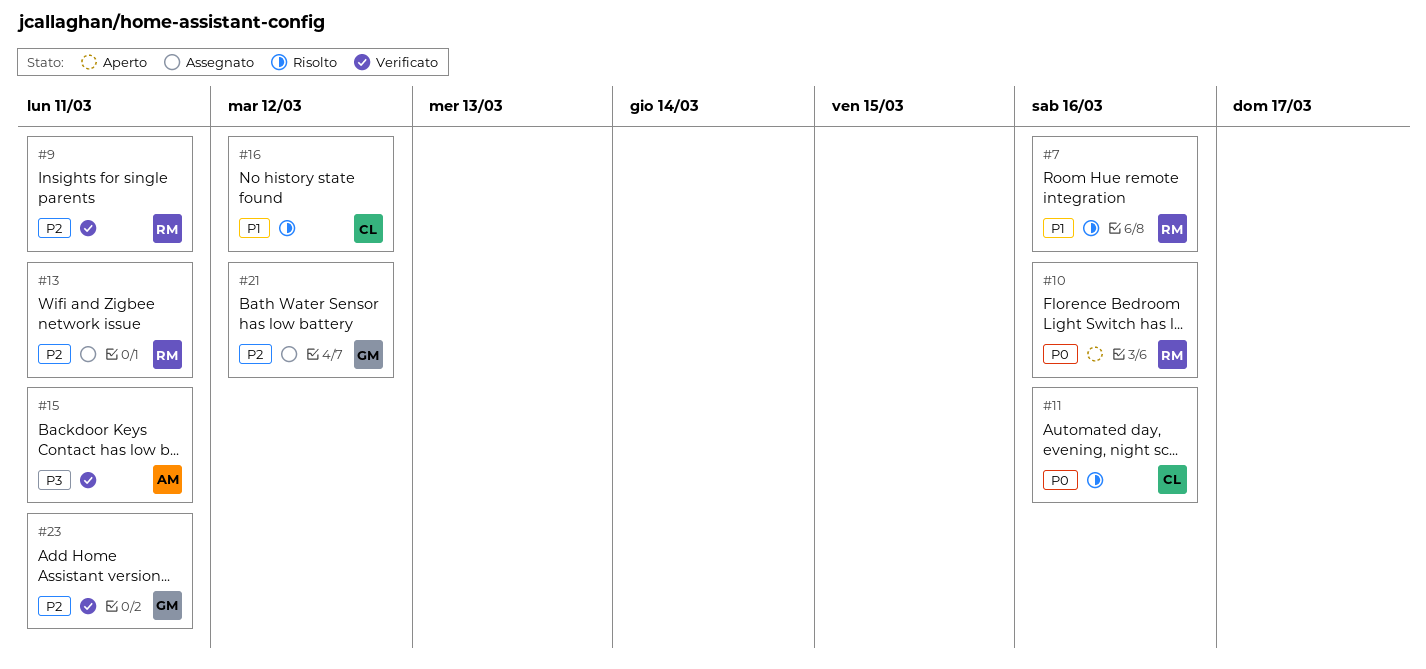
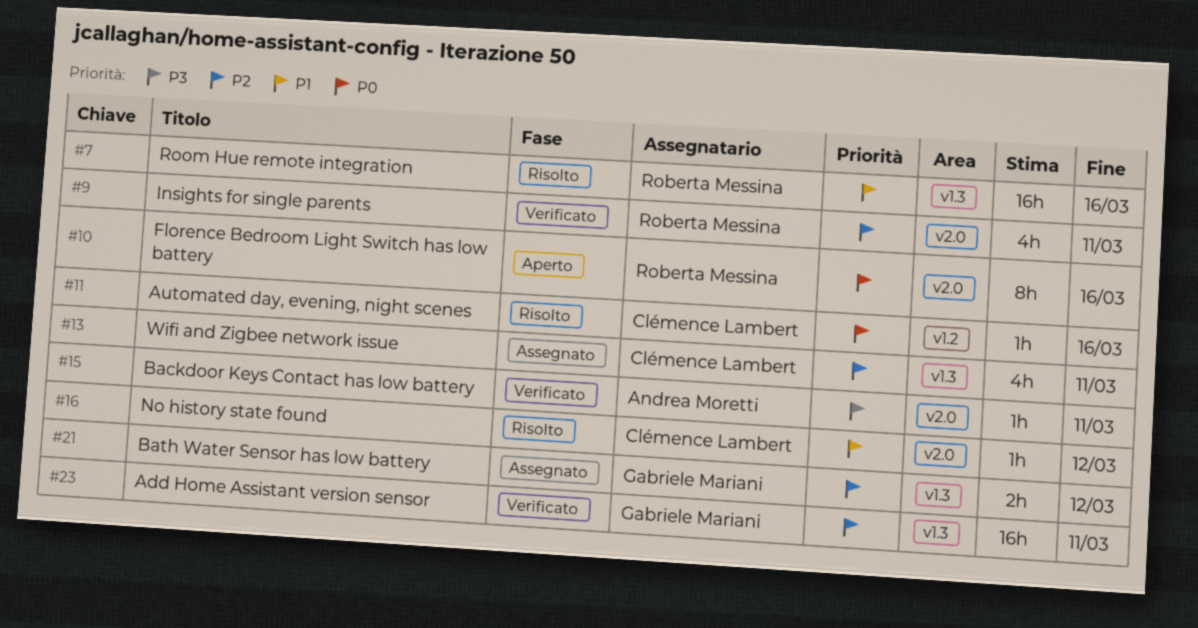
#13, owner: Roberta Messina -> Clémence Lambert

